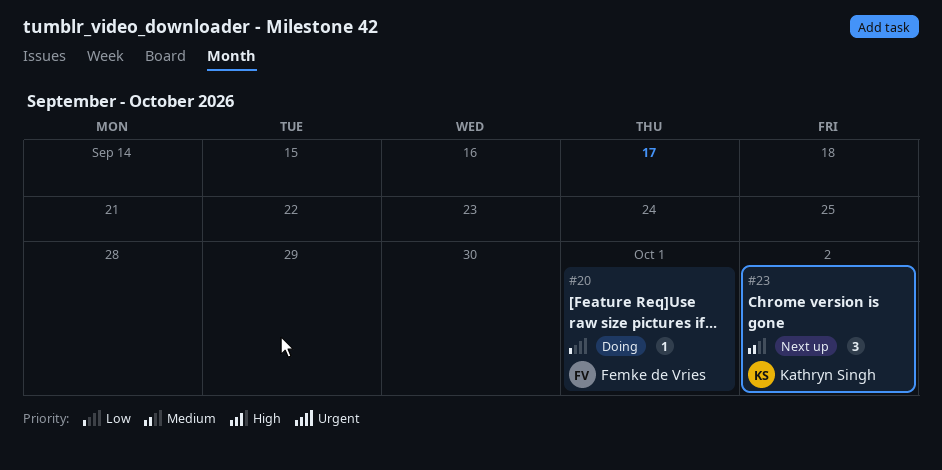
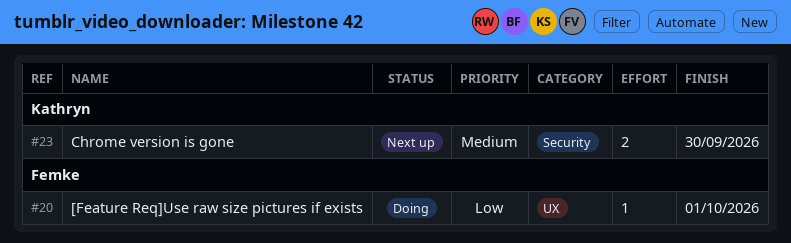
#23, estimate: 3 -> 2
#23, due: Oct 2 -> Sep 30

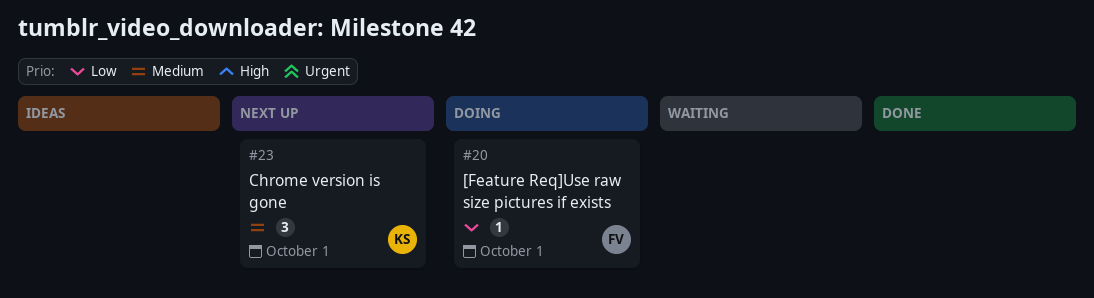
#23, estimate: 2 -> 3
#23, due: Sep 30 -> Oct 1

